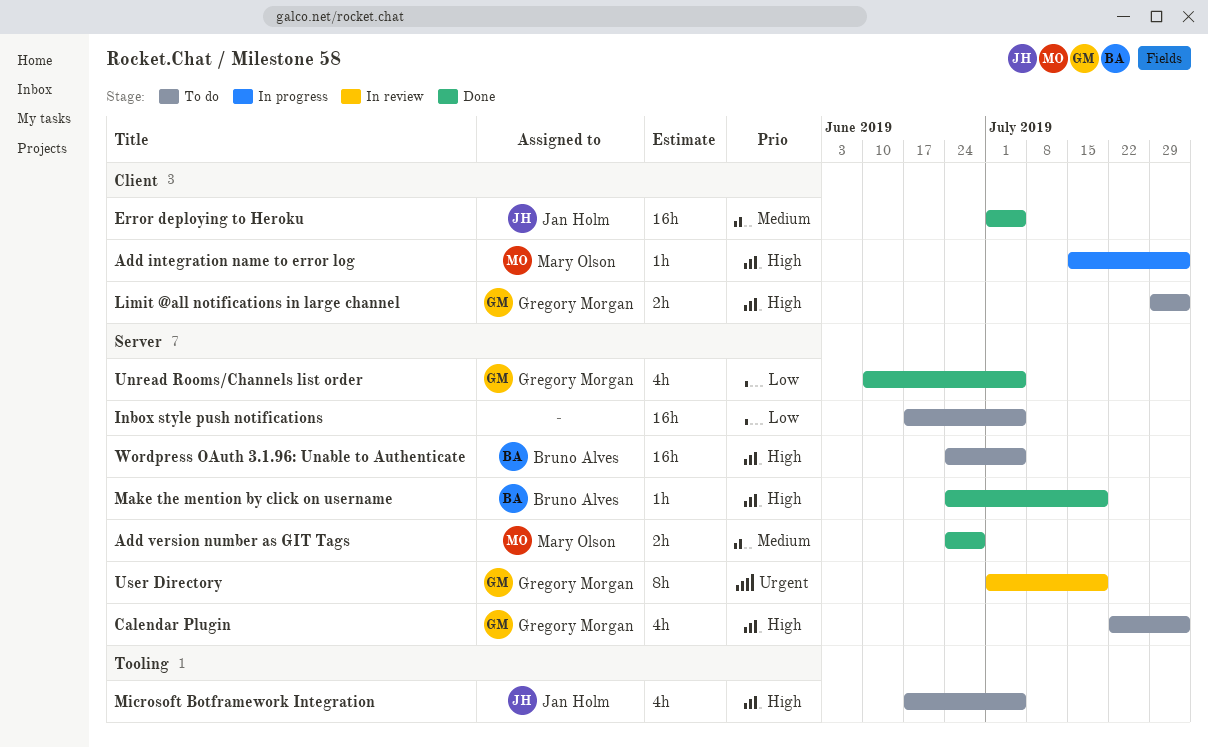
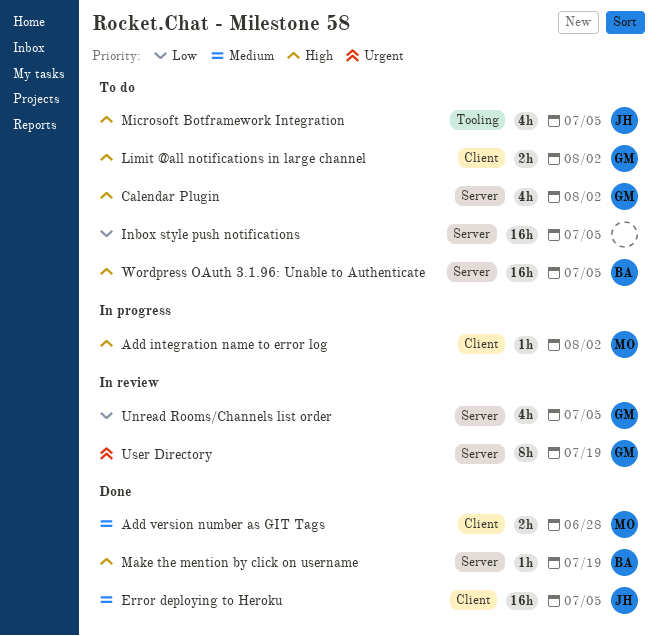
Add version number as GIT Tags, label: Server -> Client
Unread Rooms/Channels list order, status: Done -> In review

